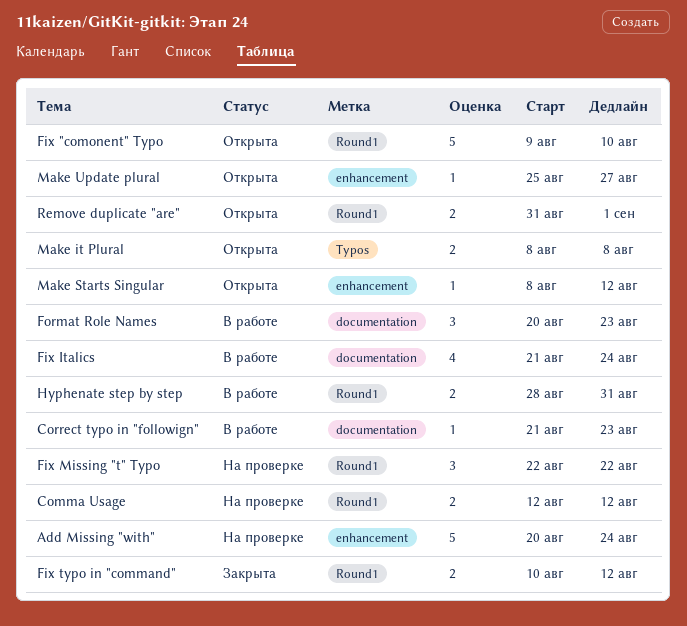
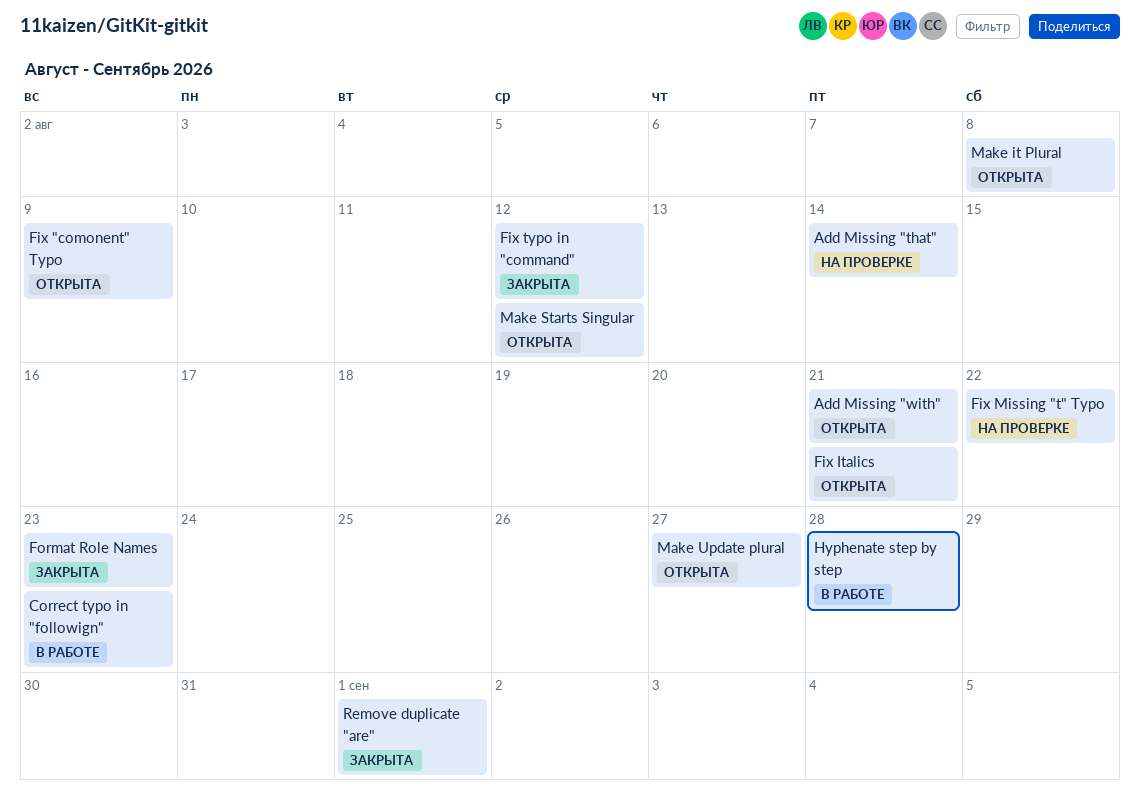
Add Missing "that": none -> present
Add Missing "with", status: На проверке -> Открыта
Add Missing "with", due: Aug 24 -> Aug 21
Comma Usage: present -> none
Fix "comonent" Typo, due: Aug 10 -> Aug 9
Fix Italics, status: В работе -> Открыта
Fix Italics, due: Aug 24 -> Aug 21
Format Role Names, status: В работе -> Закрыта
Hyphenate step by step, due: Aug 31 -> Aug 28
Remove duplicate "are", status: Открыта -> Закрыта

